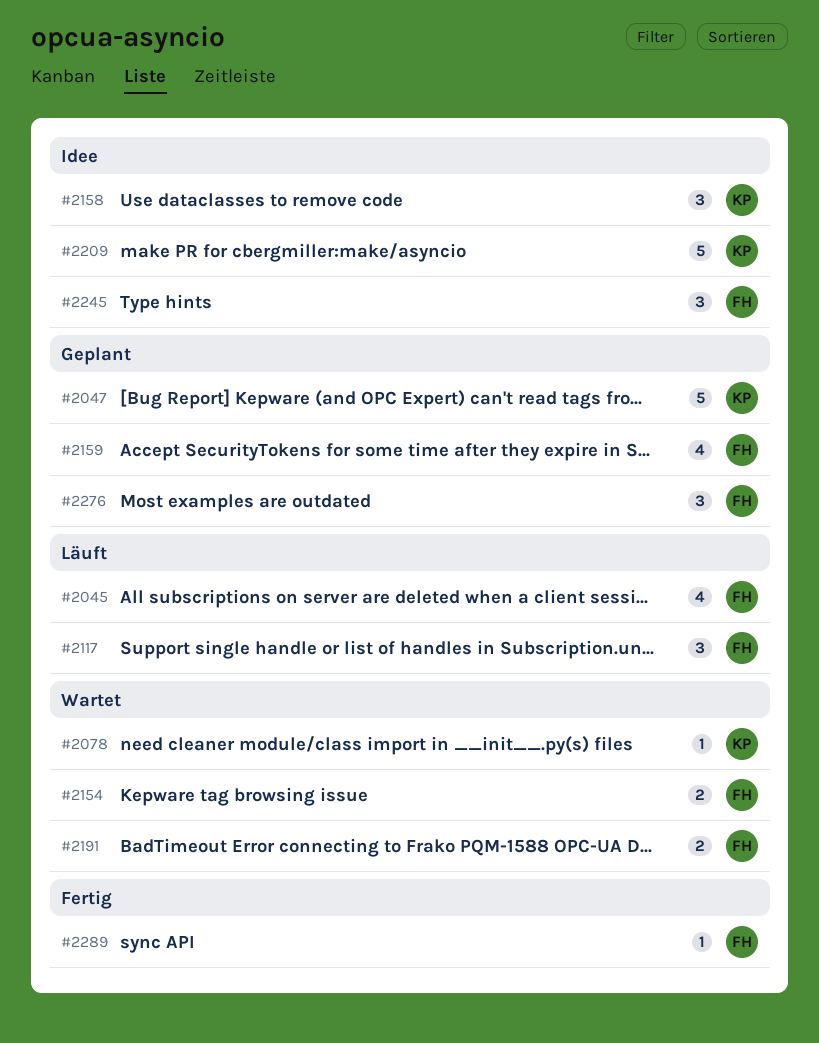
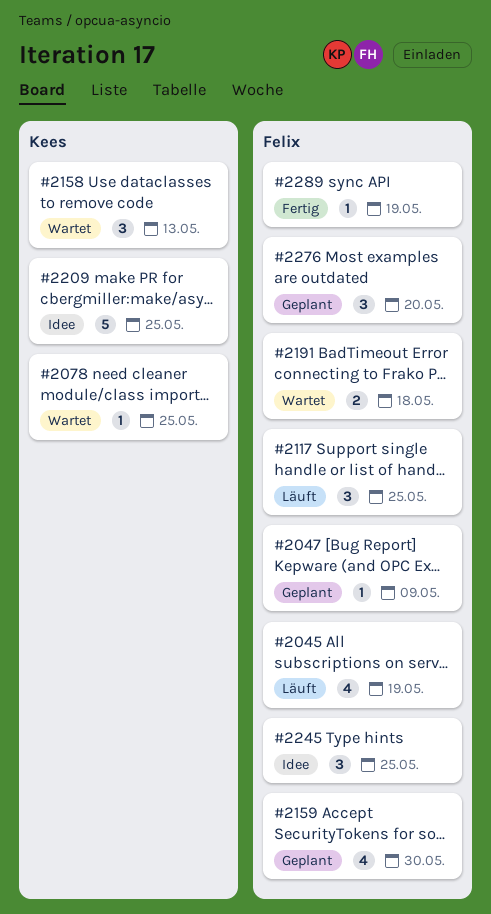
#2047, owner: Kees -> Felix
#2047, estimate: 5 -> 1
#2154: present -> none
#2158, status: Idee -> Wartet

